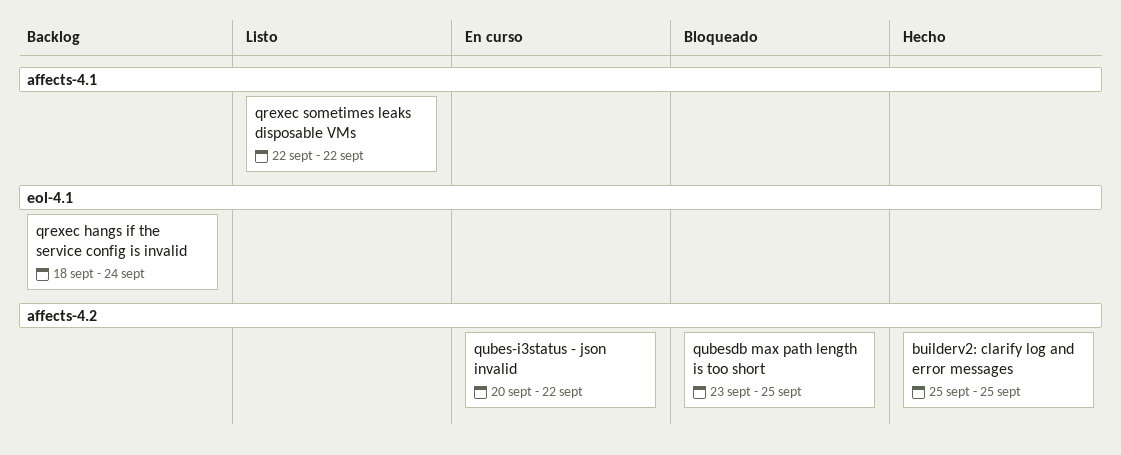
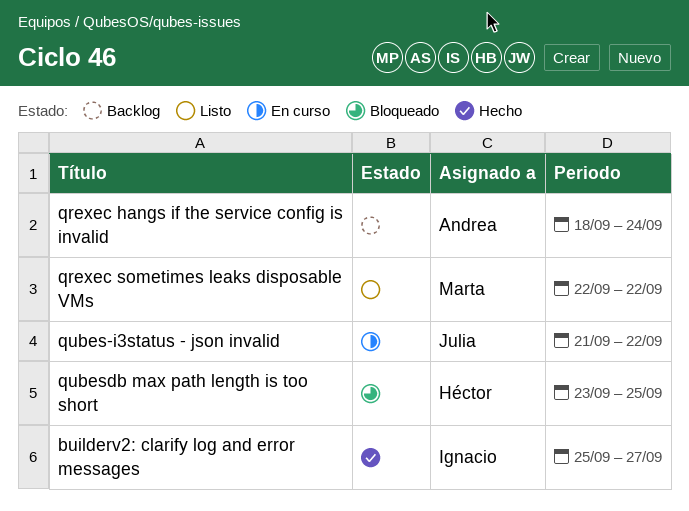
builderv2: clarify log and error messages, due: Sep 25 -> Sep 27
qubes-i3status - json invalid, start: Sep 20 -> Sep 21

